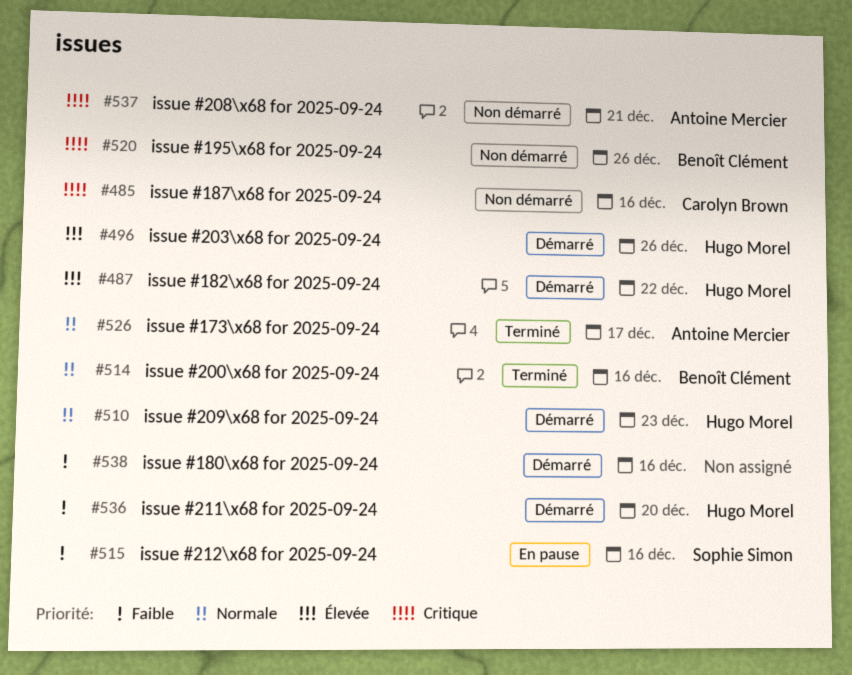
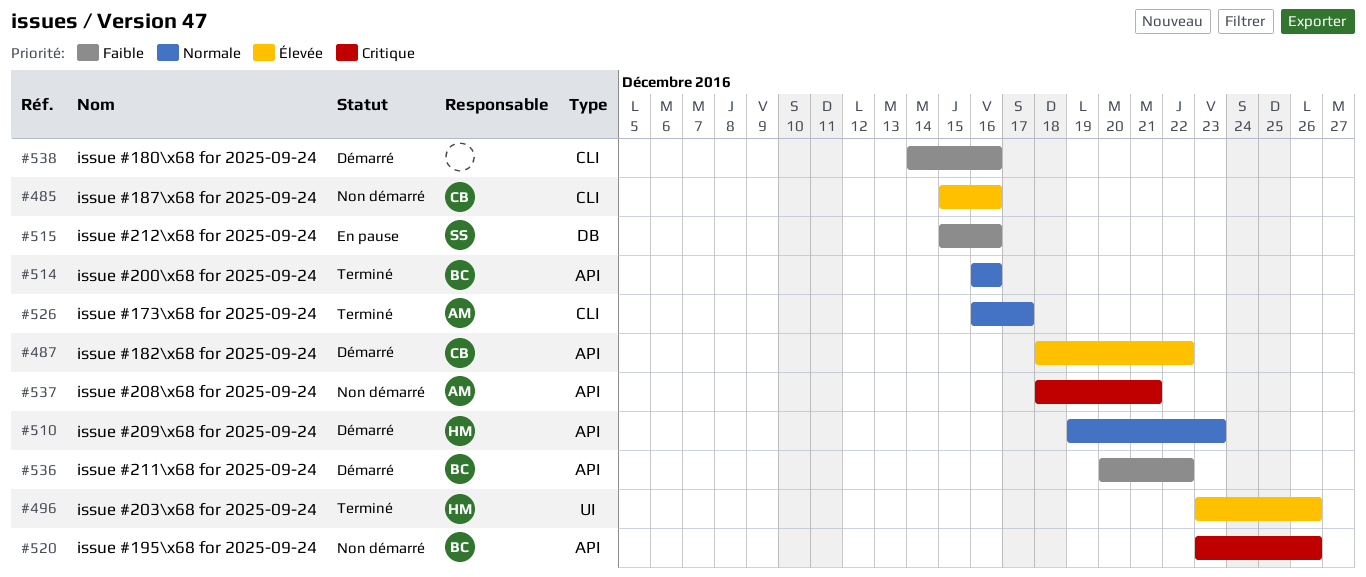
#485, priority: Critique -> Élevée
#487, owner: Hugo Morel -> Carolyn Brown
#496, status: Démarré -> Terminé
#536, owner: Hugo Morel -> Benoît Clément
#536, due: Dec 20 -> Dec 22

